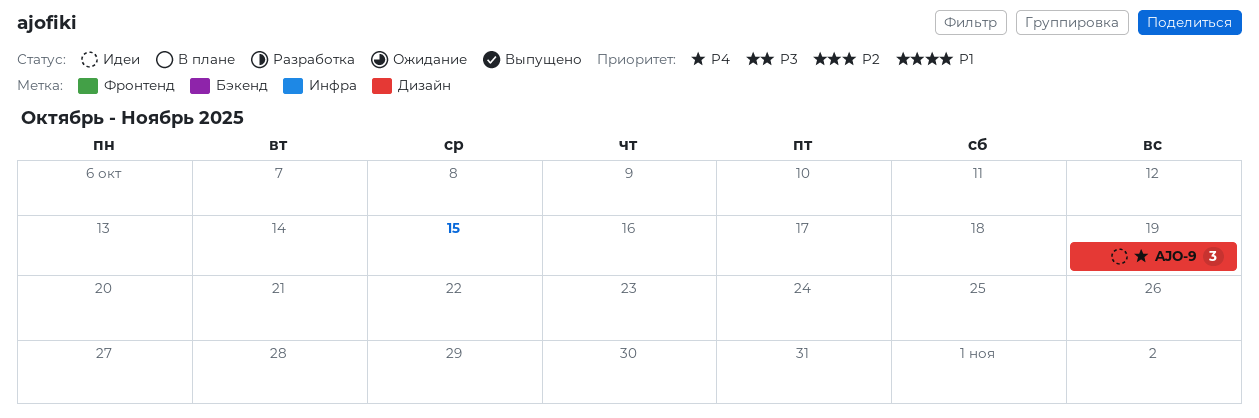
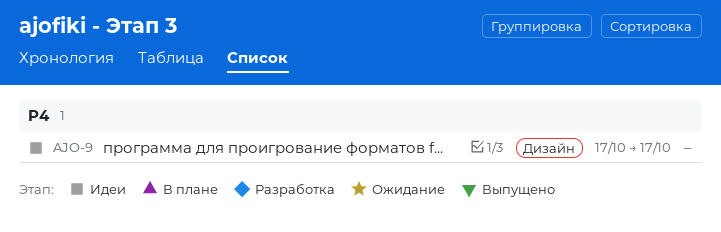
AJO-9, start: Oct 19 -> Oct 17
AJO-9, due: Oct 19 -> Oct 17

